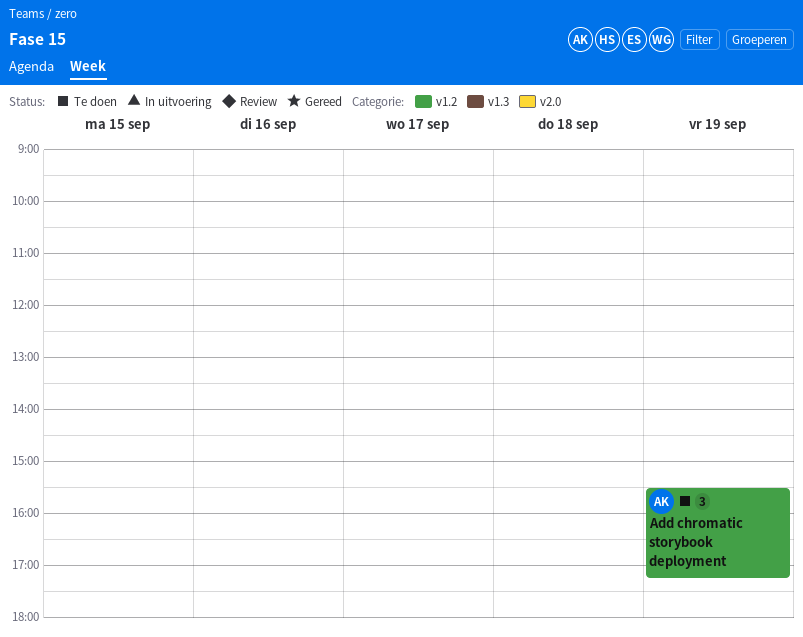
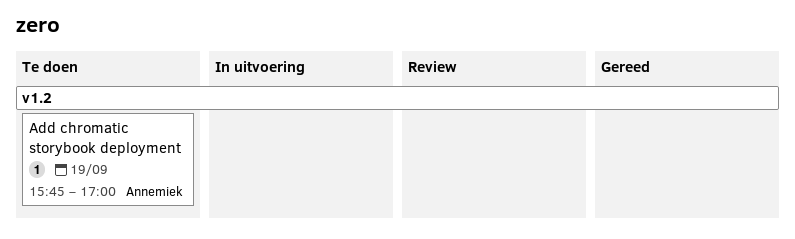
Add chromatic storybook deployment, estimate: 3 -> 1
Add chromatic storybook deployment, begins: 15:30 -> 15:45
Add chromatic storybook deployment, ends: 17:15 -> 17:00

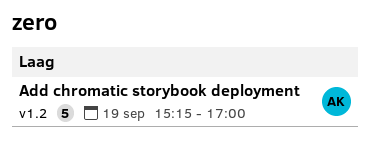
Add chromatic storybook deployment, estimate: 1 -> 5
Add chromatic storybook deployment, begins: 15:45 -> 15:15

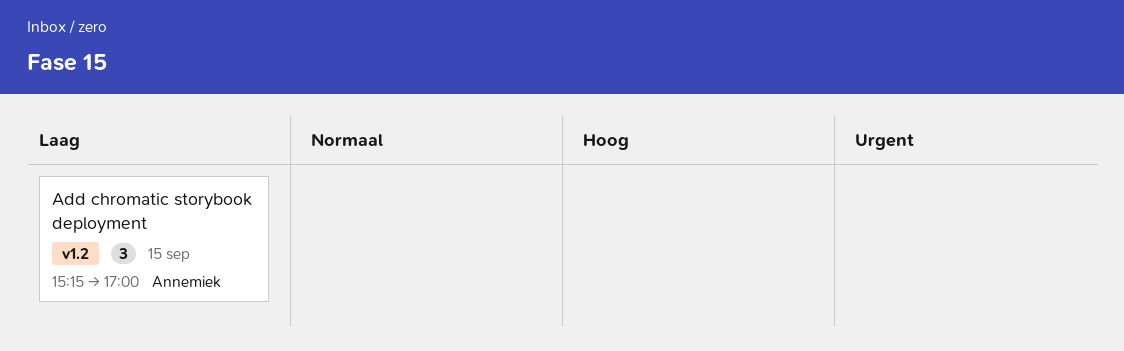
Add chromatic storybook deployment, estimate: 5 -> 3
Add chromatic storybook deployment, day: Sep 19 -> Sep 15

